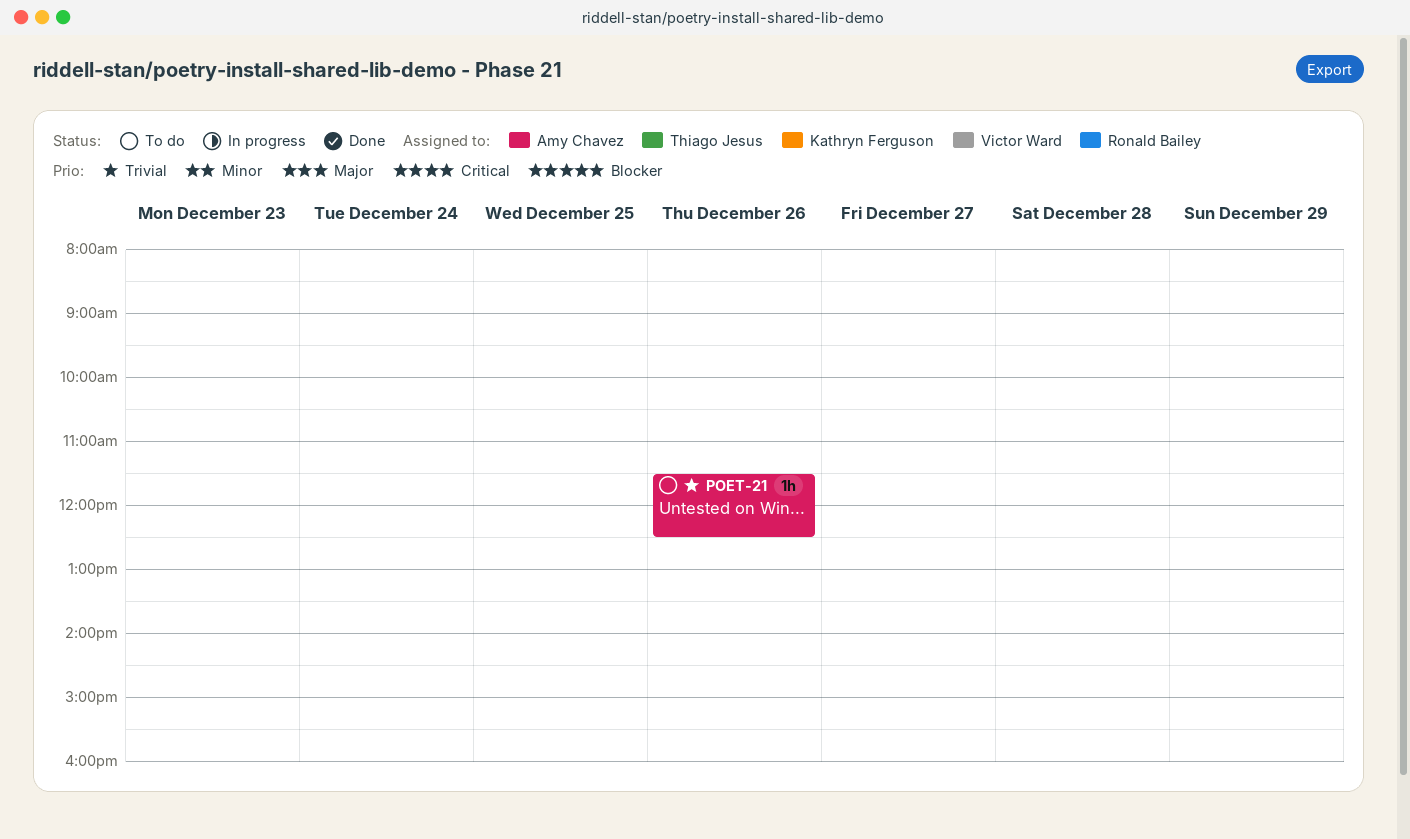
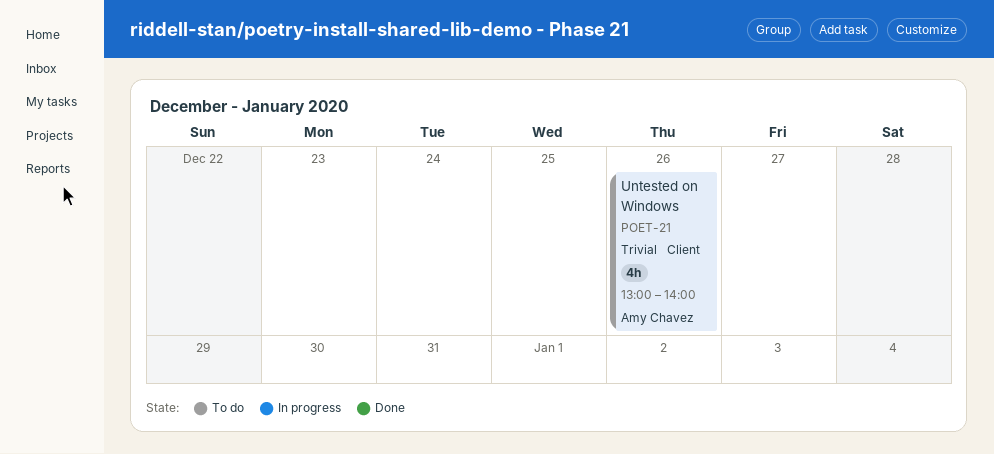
POET-21, estimate: 1h -> 4h
POET-21, begins: 11:30 -> 13:00
POET-21, ends: 12:30 -> 14:00

